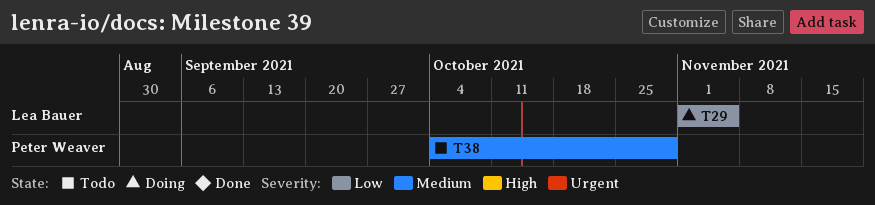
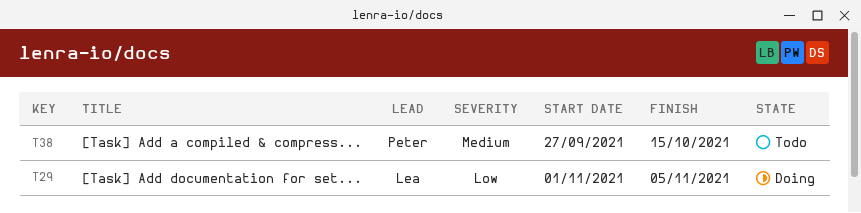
T38, start: Oct 4 -> Sep 27
T38, due: Oct 29 -> Oct 15

